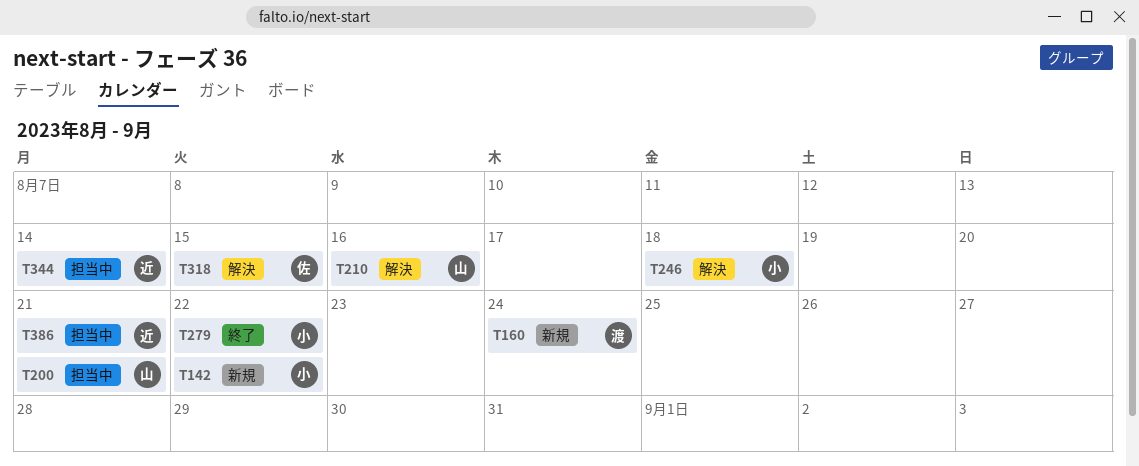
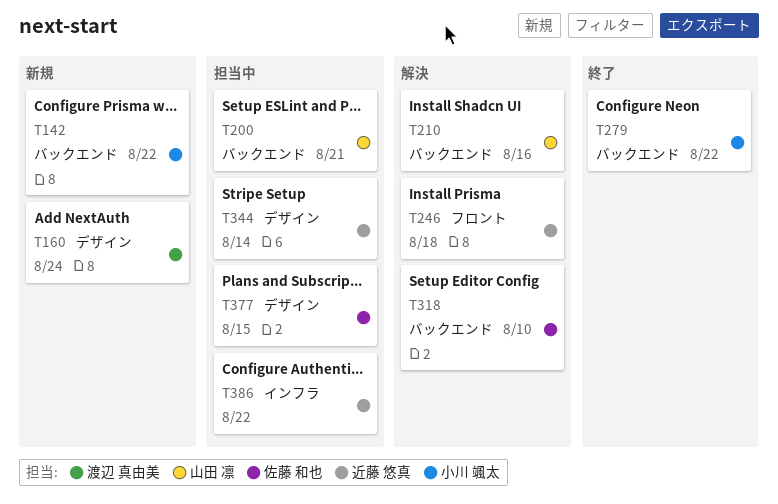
T246, owner: 小川 颯太 -> 近藤 悠真
T318, due: Aug 15 -> Aug 10
T377: none -> present
T386, due: Aug 21 -> Aug 22

